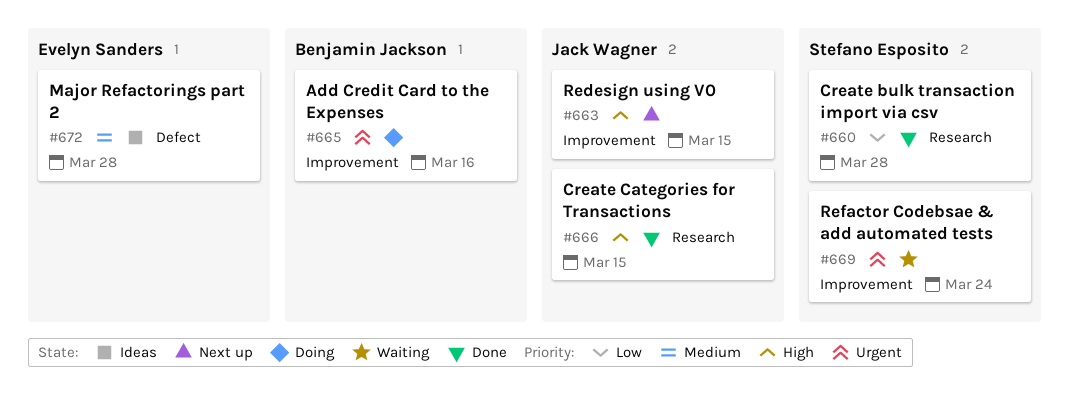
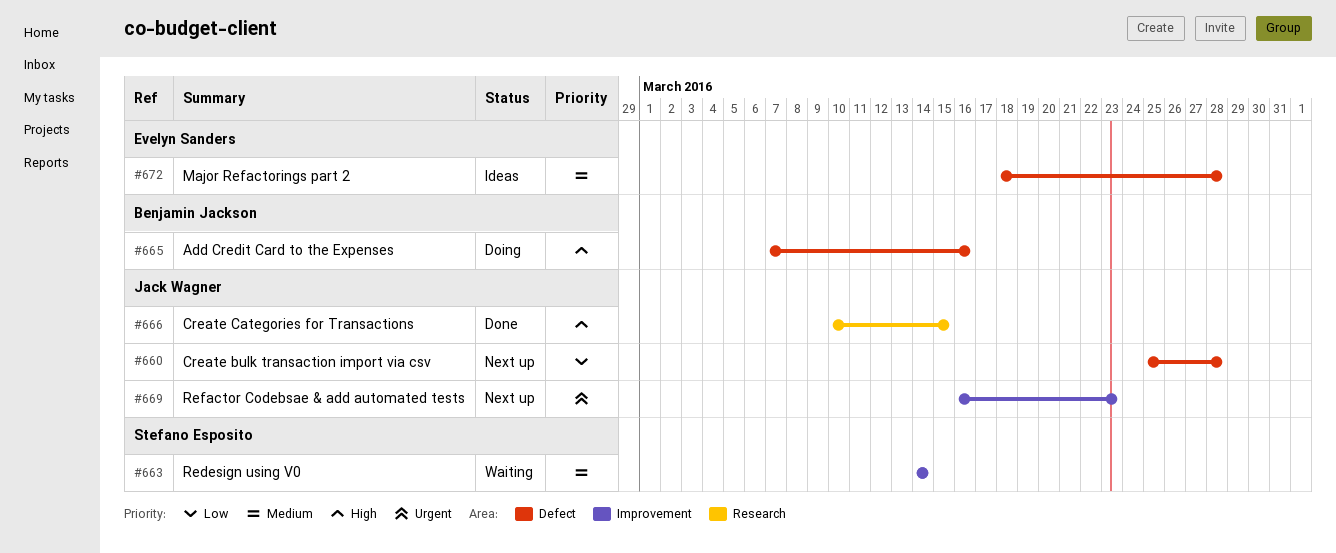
#660, status: Done -> Next up
#660, owner: Stefano Esposito -> Jack Wagner
#660, label: Research -> Defect
#663, status: Next up -> Waiting
#663, owner: Jack Wagner -> Stefano Esposito
#663, priority: High -> Medium
#663, due: Mar 15 -> Mar 14
#665, priority: Urgent -> High
#665, label: Improvement -> Defect
#669, status: Waiting -> Next up
#669, owner: Stefano Esposito -> Jack Wagner
#669, due: Mar 24 -> Mar 23

